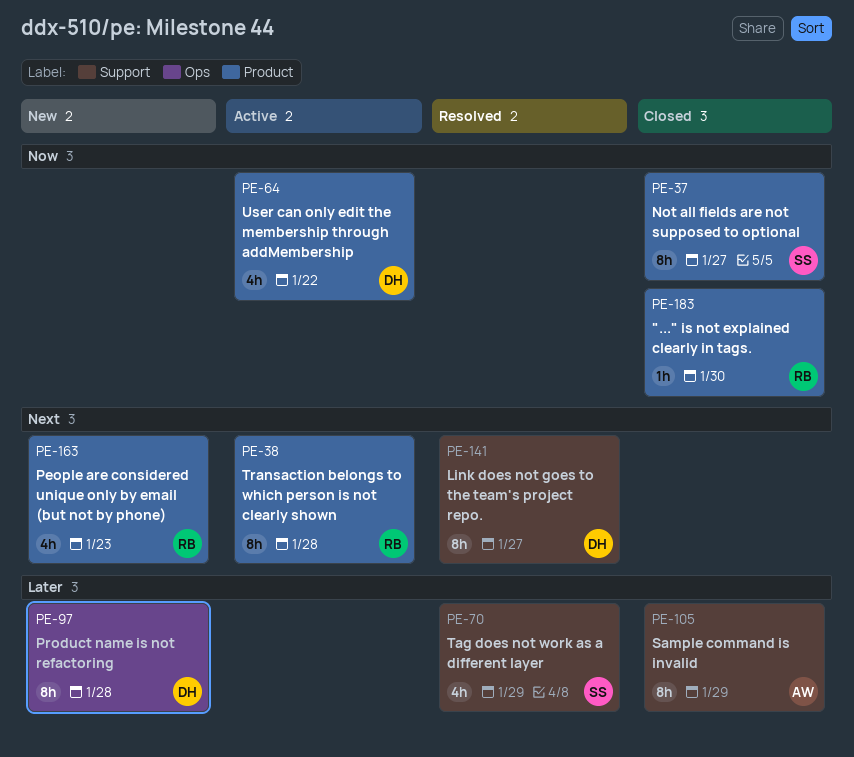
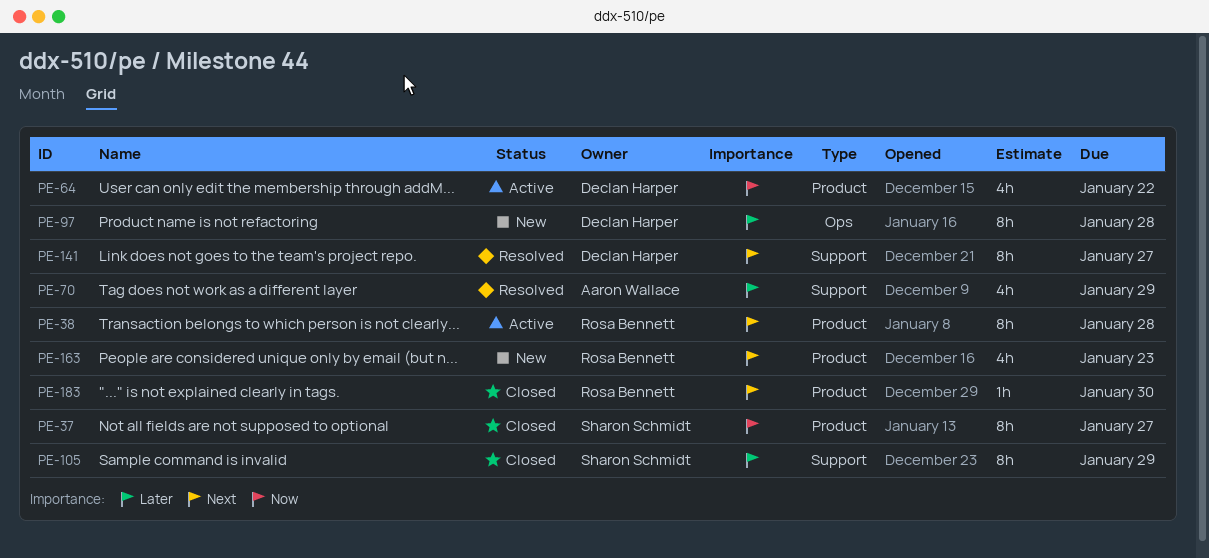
PE-70, owner: Sharon Schmidt -> Aaron Wallace
PE-105, owner: Aaron Wallace -> Sharon Schmidt
PE-183, priority: Now -> Next

